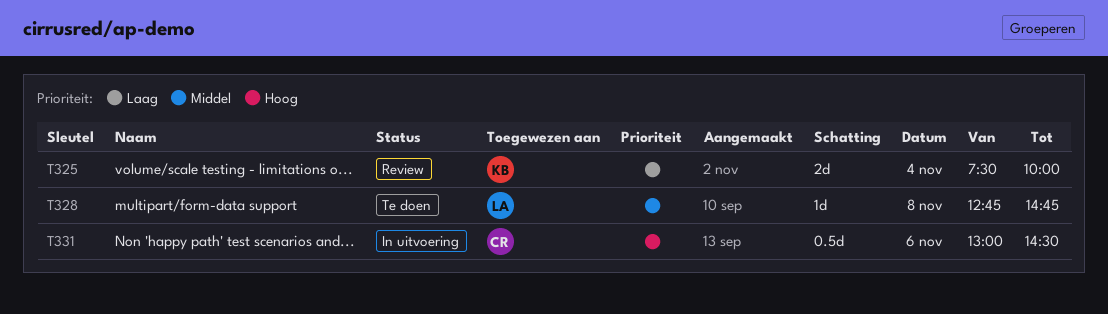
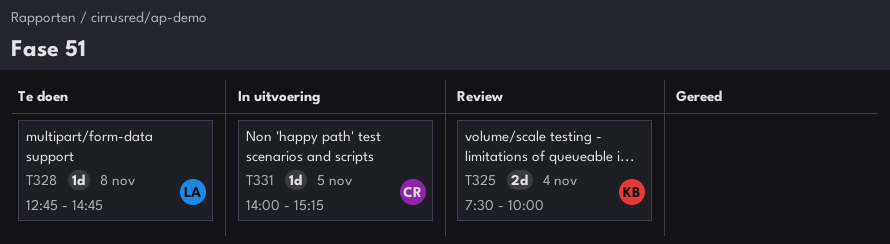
T331, estimate: 0.5d -> 1d
T331, day: Nov 6 -> Nov 5
T331, begins: 13:00 -> 14:00
T331, ends: 14:30 -> 15:15

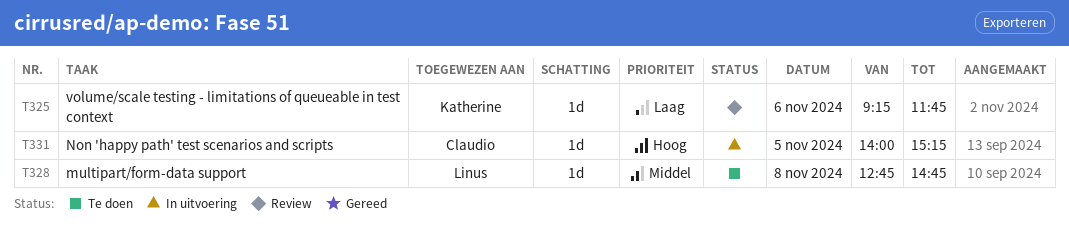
T325, estimate: 2d -> 1d
T325, day: Nov 4 -> Nov 6
T325, begins: 07:30 -> 09:15
T325, ends: 10:00 -> 11:45

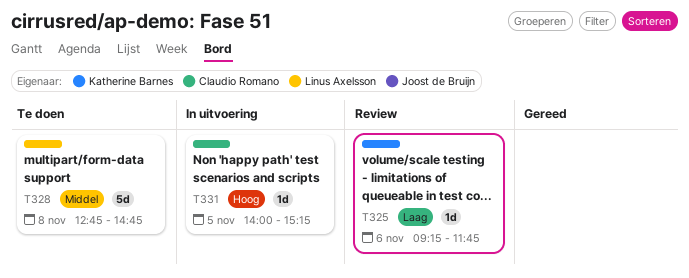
T328, estimate: 1d -> 5d

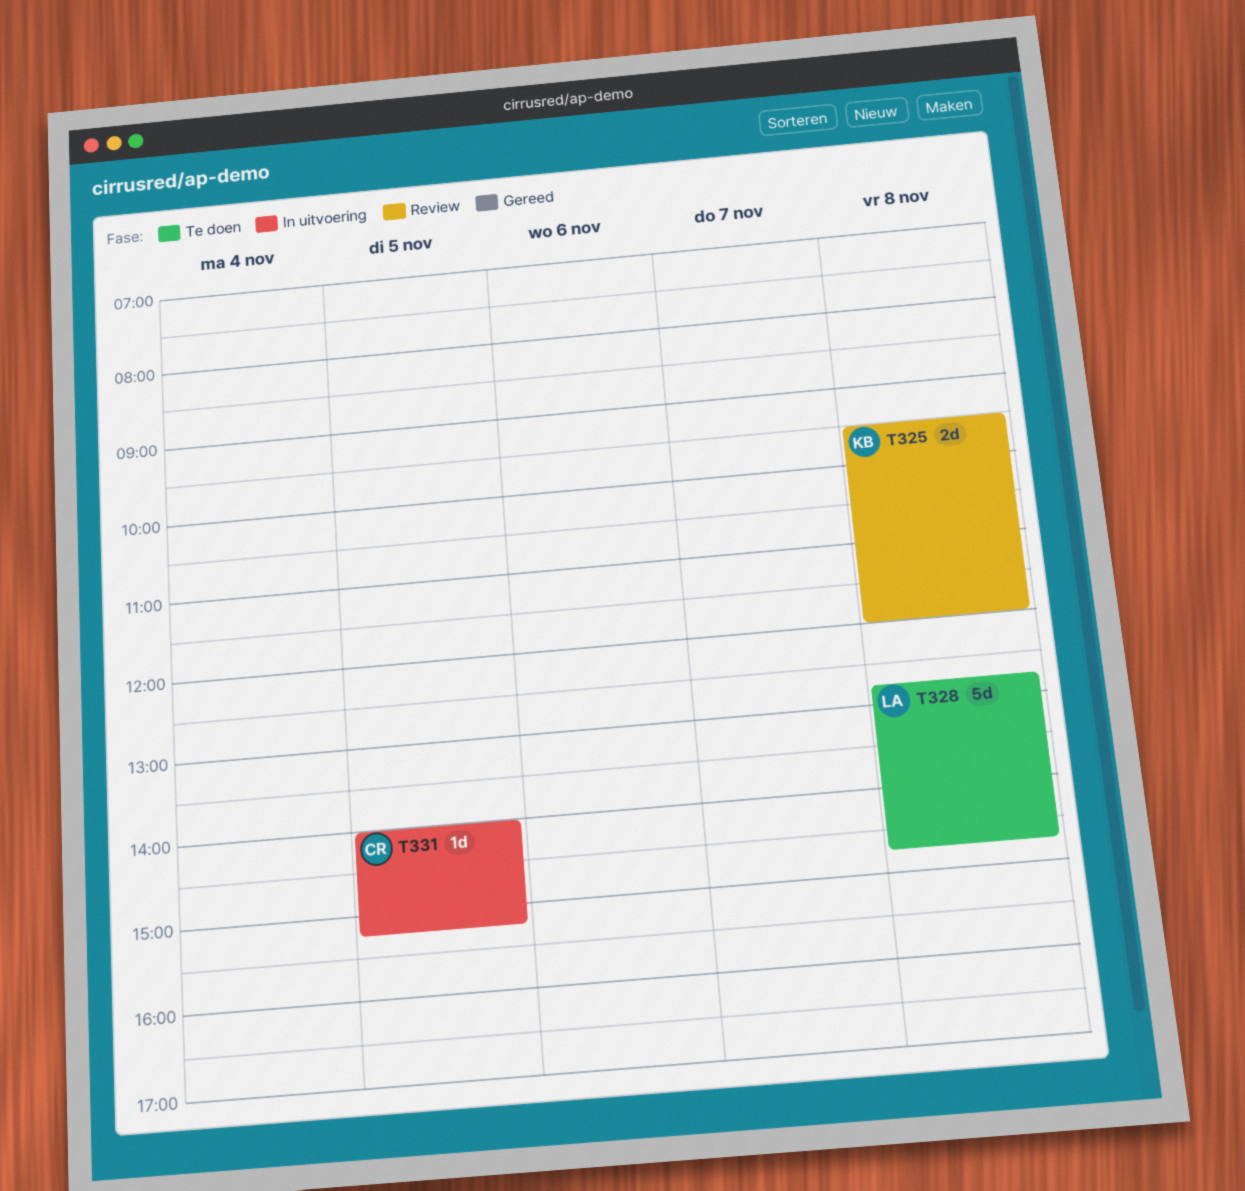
T325, estimate: 1d -> 2d
T325, day: Nov 6 -> Nov 8
T325, begins: 09:15 -> 09:30
T325, ends: 11:45 -> 12:00

